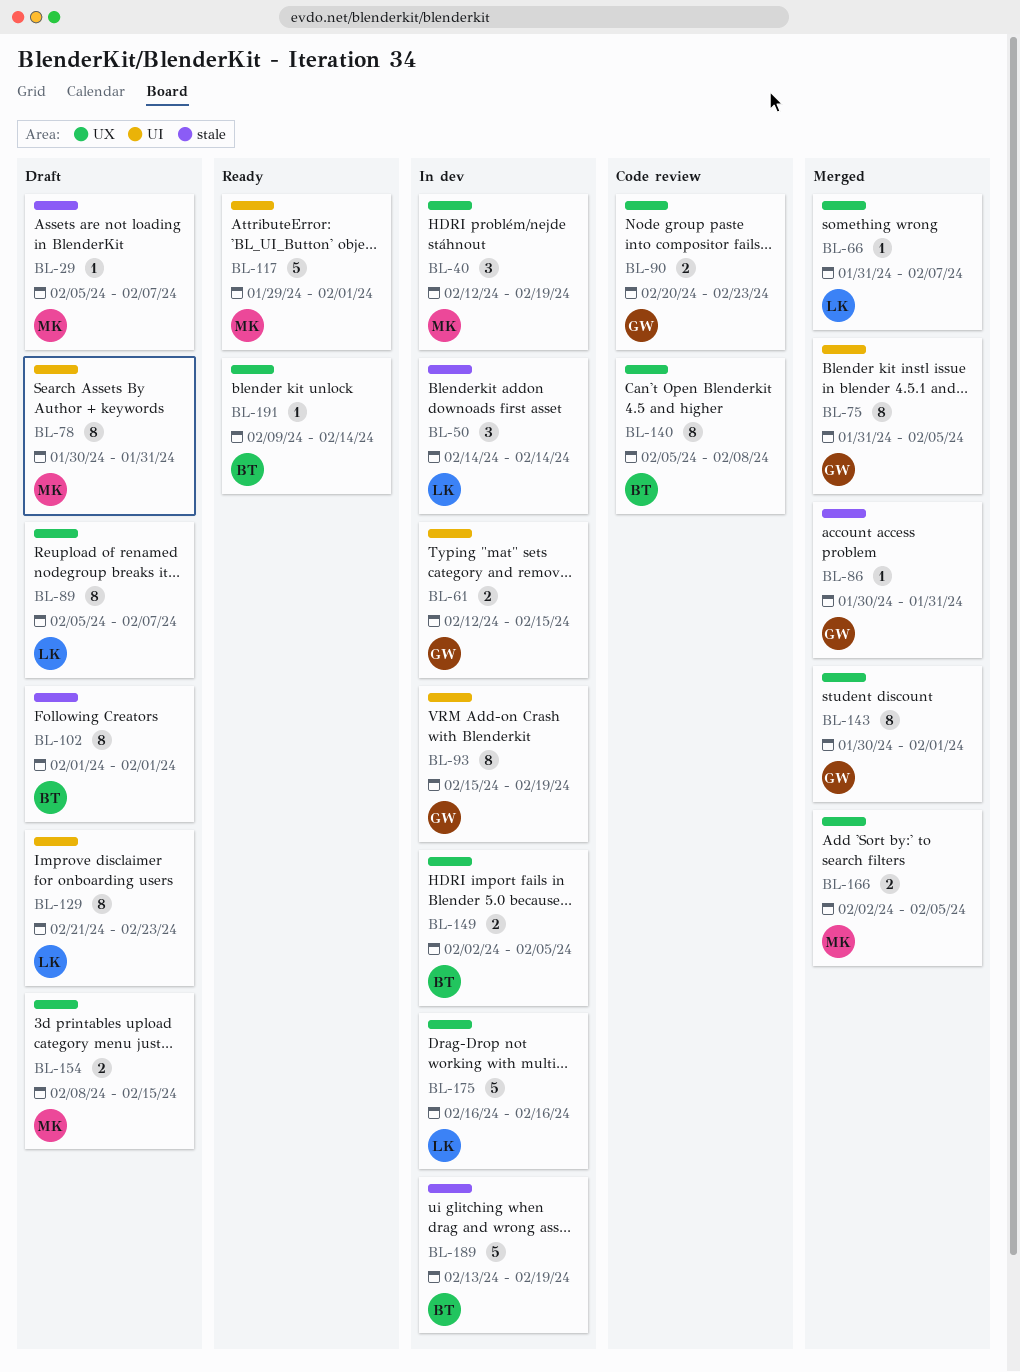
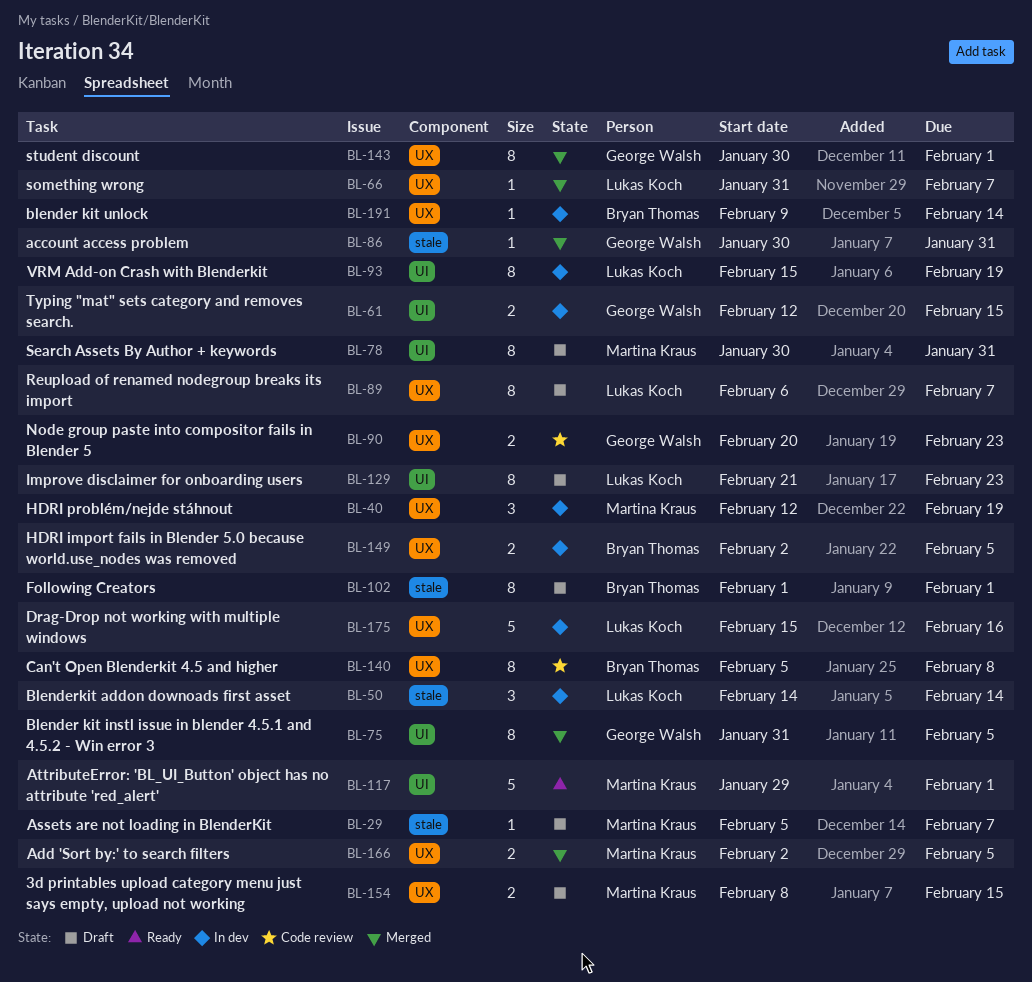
BL-89, start: Feb 5 -> Feb 6
BL-93, owner: George Walsh -> Lukas Koch
BL-175, start: Feb 16 -> Feb 15
BL-189: present -> none
BL-191, status: Ready -> In dev

